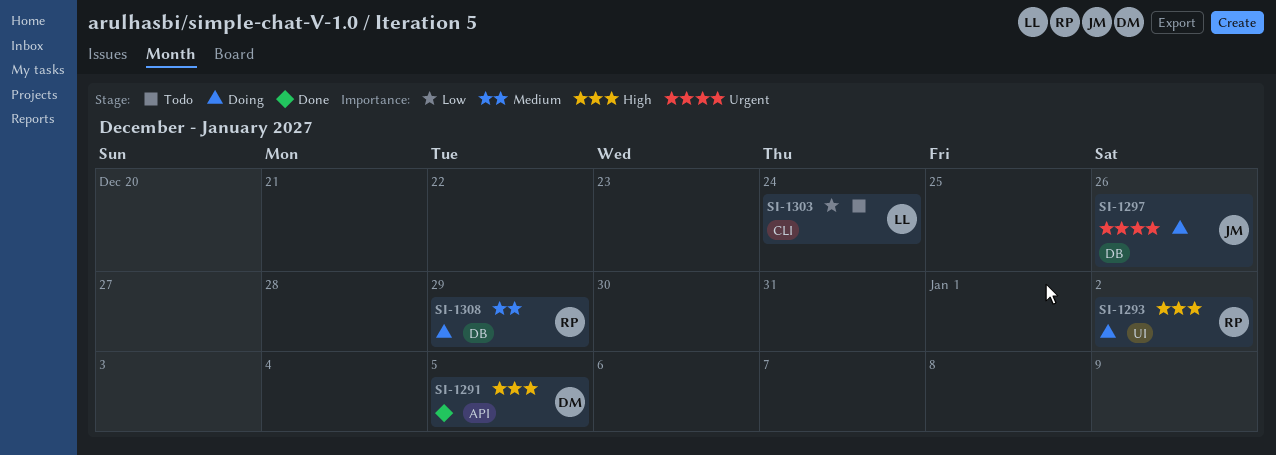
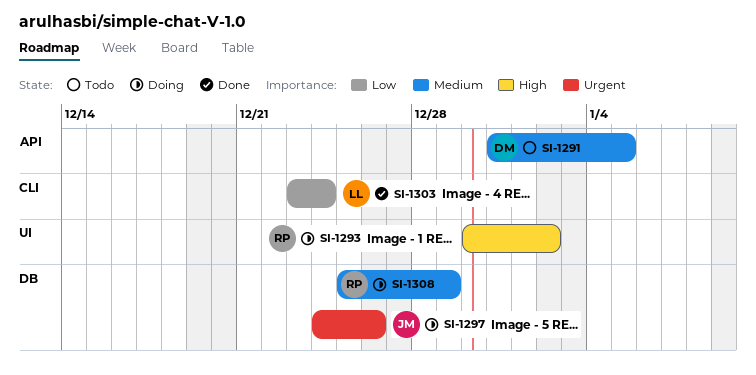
SI-1291, status: Done -> Todo
SI-1291, priority: High -> Medium
SI-1303, status: Todo -> Done

